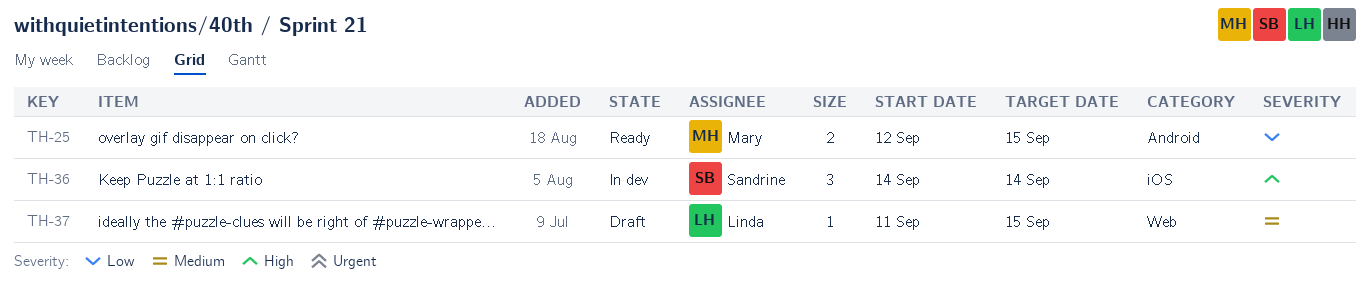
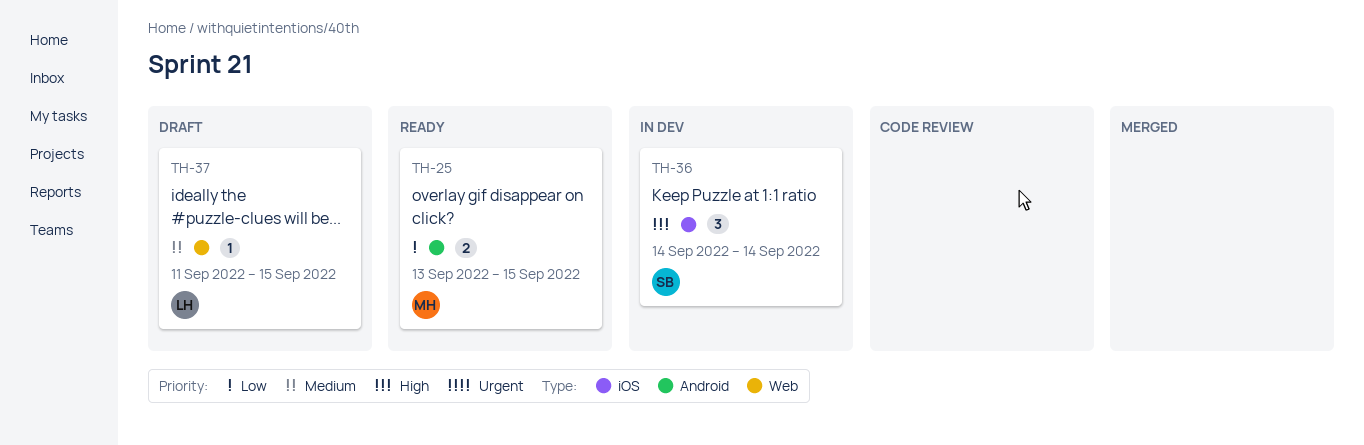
TH-25, start: Sep 12 -> Sep 13

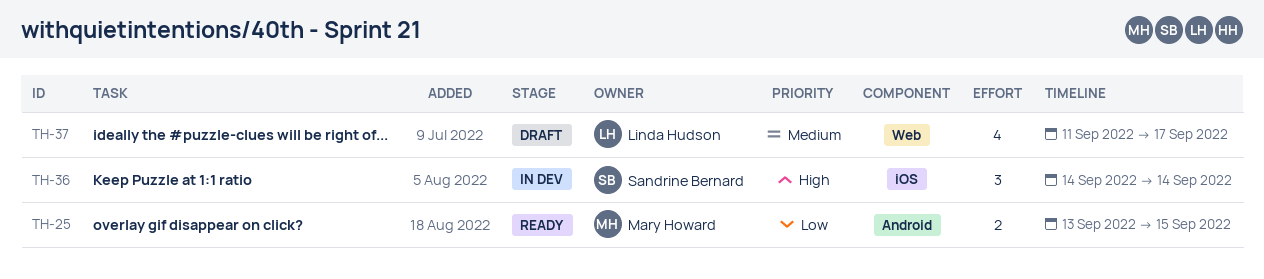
TH-37, estimate: 1 -> 4
TH-37, due: Sep 15 -> Sep 17

